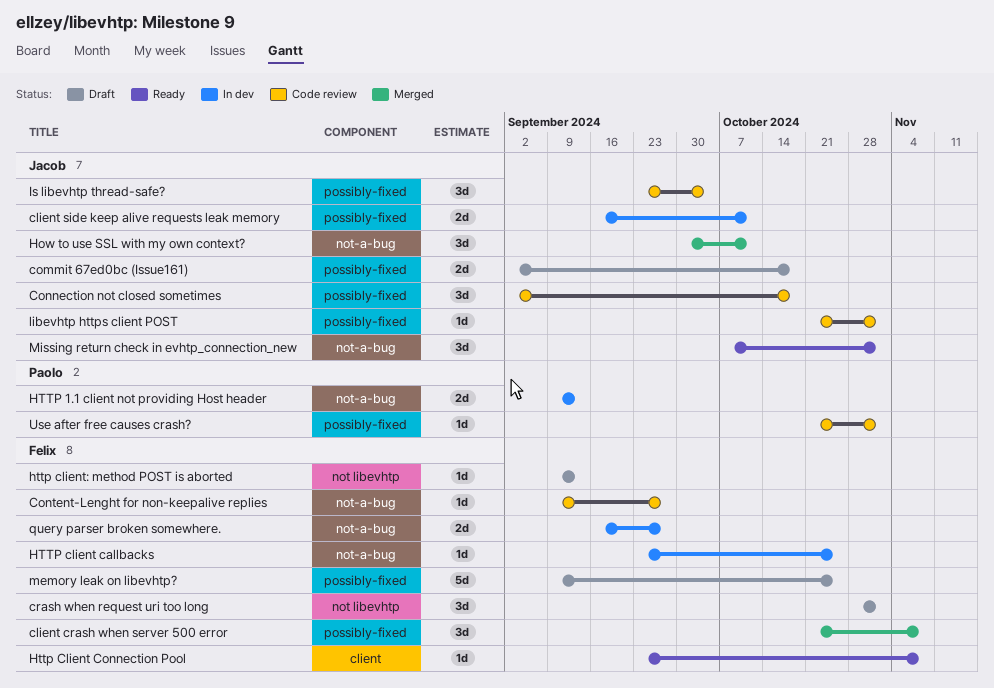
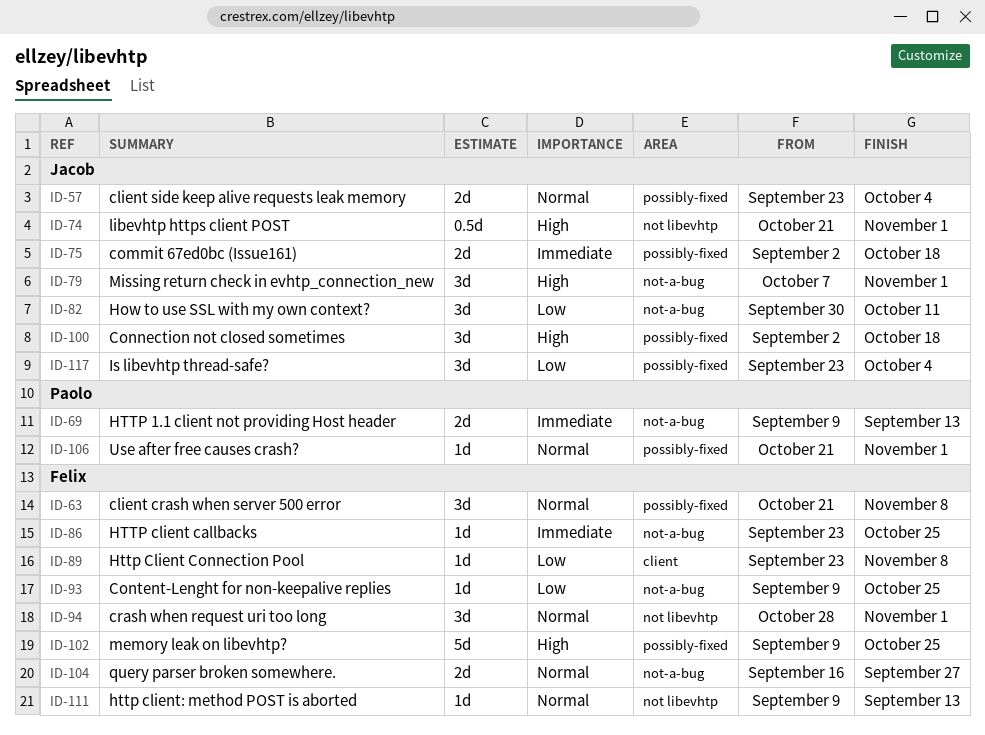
client side keep alive requests leak memory, start: Sep 16 -> Sep 23
client side keep alive requests leak memory, due: Oct 11 -> Oct 4
Content-Lenght for non-keepalive replies, due: Sep 27 -> Oct 25
libevhtp https client POST, label: possibly-fixed -> not libevhtp
libevhtp https client POST, estimate: 1d -> 0.5d

